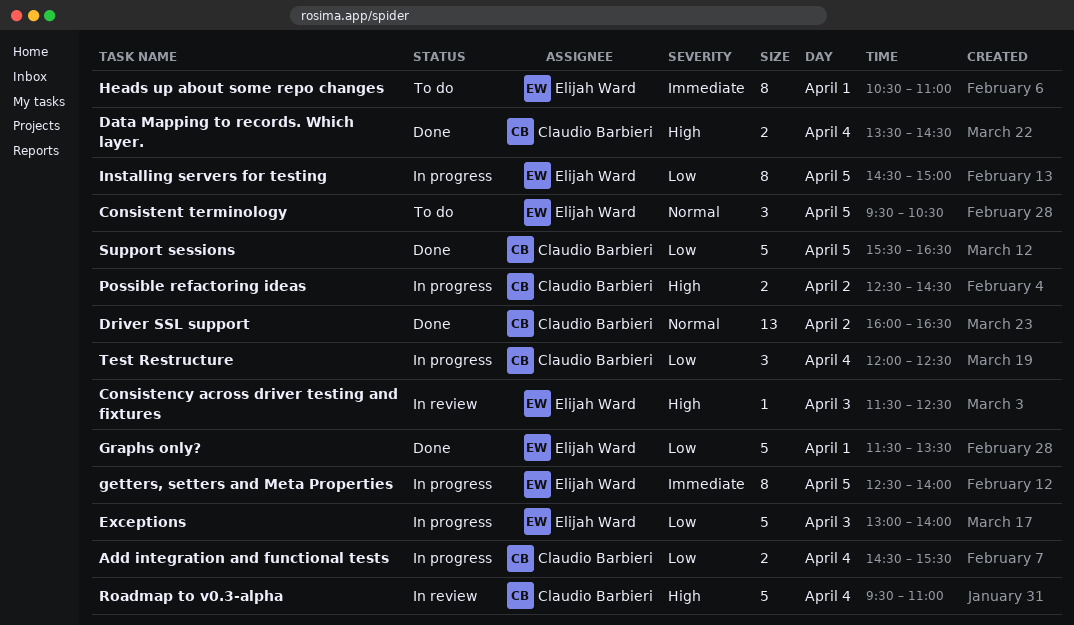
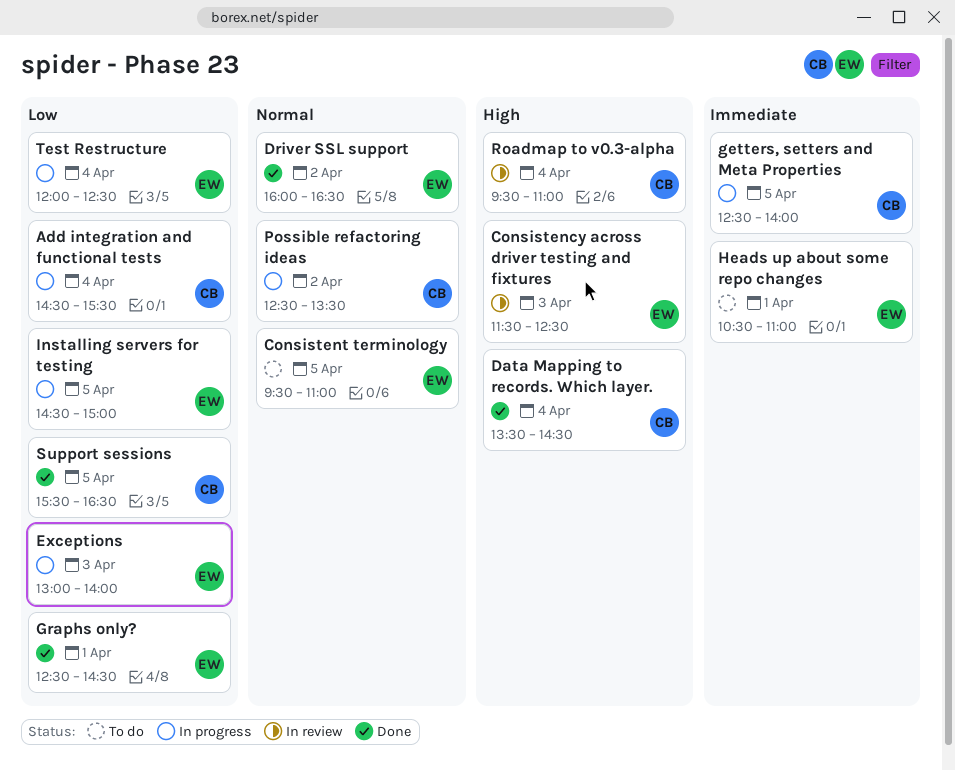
Consistent terminology, ends: 10:30 -> 11:00
Driver SSL support, owner: Claudio Barbieri -> Elijah Ward
getters, setters and Meta Properties, owner: Elijah Ward -> Claudio Barbieri
Graphs only?, begins: 11:30 -> 12:30
Graphs only?, ends: 13:30 -> 14:30
Possible refactoring ideas, priority: High -> Normal
Possible refactoring ideas, ends: 14:30 -> 13:30
Test Restructure, owner: Claudio Barbieri -> Elijah Ward

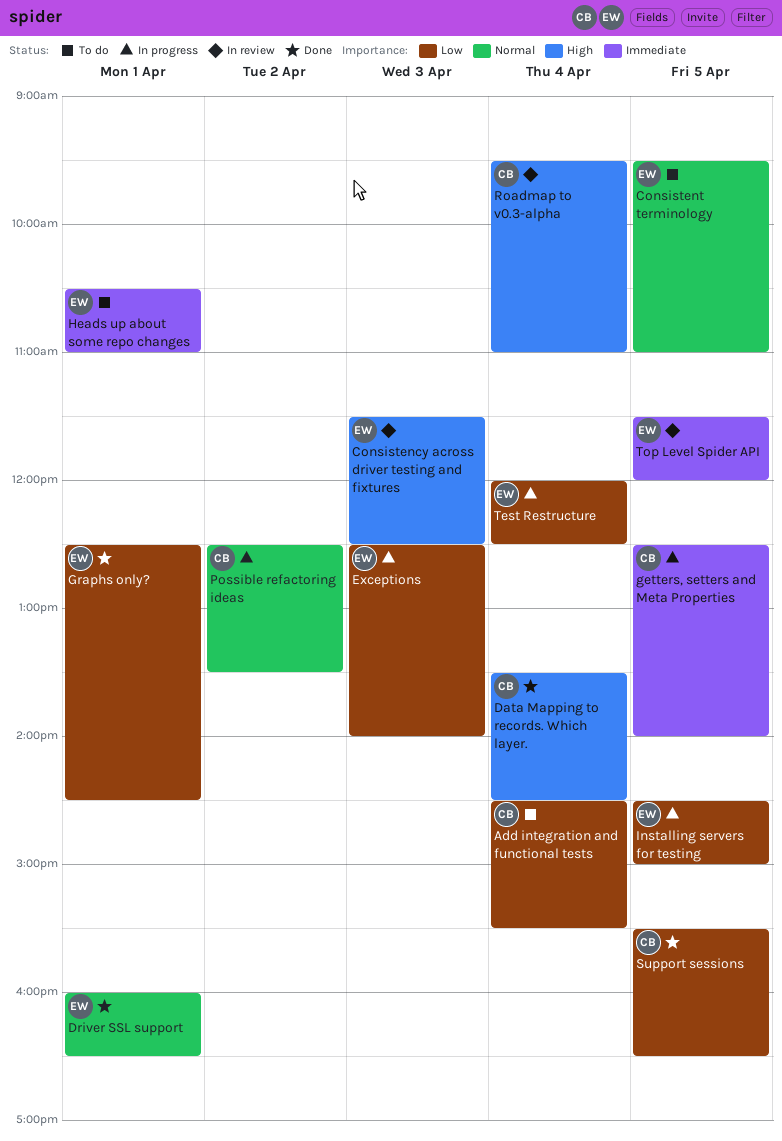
Add integration and functional tests, status: In progress -> To do
Driver SSL support, day: Apr 2 -> Apr 1
Exceptions, begins: 13:00 -> 12:30
Top Level Spider API: none -> present

